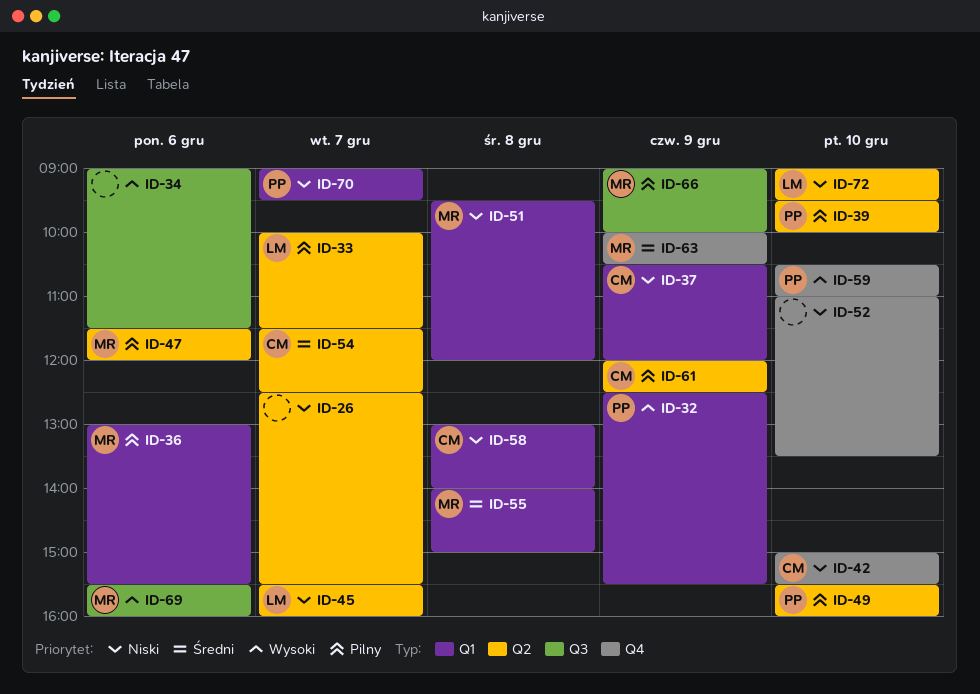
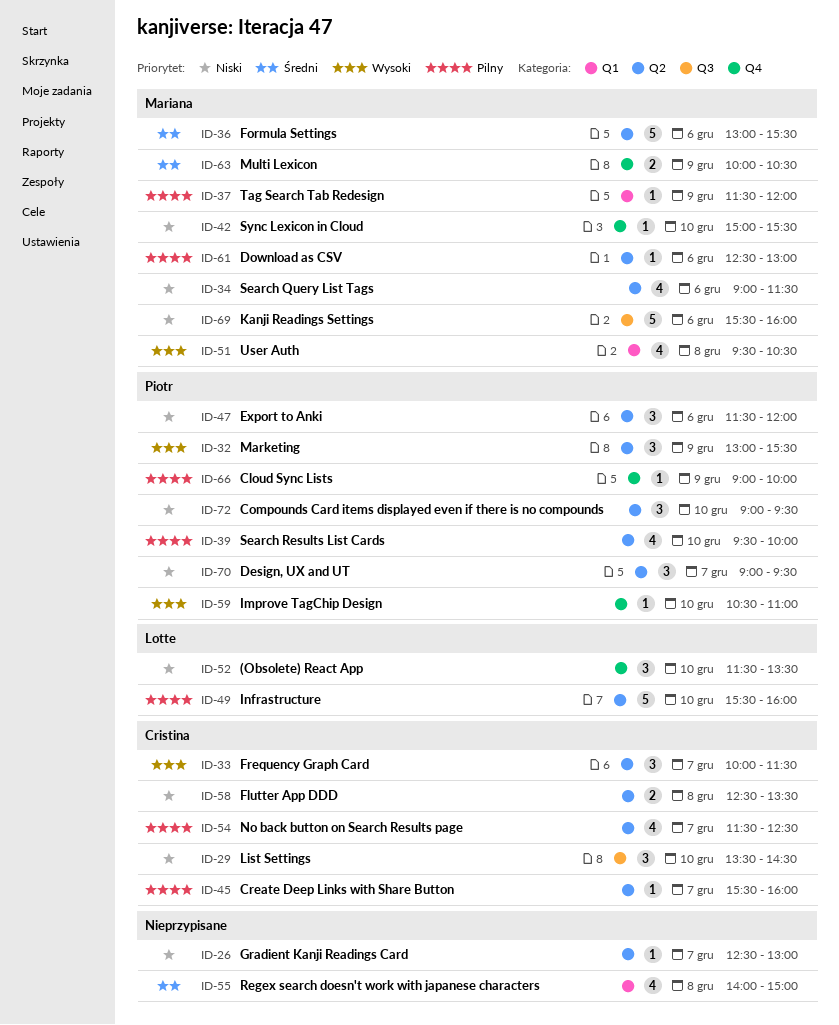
ID-26, ends: 15:30 -> 13:00
ID-29: none -> present
ID-32, label: Q1 -> Q2
ID-32, begins: 12:30 -> 13:00
ID-33, owner: Lotte -> Cristina
ID-33, priority: Pilny -> Wysoki
ID-34, owner: none -> Mariana
ID-34, priority: Wysoki -> Niski
ID-34, label: Q3 -> Q2
ID-36, priority: Pilny -> Średni
ID-36, label: Q1 -> Q2
ID-37, owner: Cristina -> Mariana
ID-37, priority: Niski -> Pilny
ID-37, begins: 10:30 -> 11:30
ID-42, owner: Cristina -> Mariana
ID-45, owner: Lotte -> Cristina
ID-45, priority: Niski -> Pilny
ID-47, owner: Mariana -> Piotr
ID-47, priority: Pilny -> Niski
ID-49, owner: Piotr -> Lotte
ID-51, priority: Niski -> Wysoki
ID-51, ends: 12:00 -> 10:30
ID-52, owner: none -> Lotte
ID-52, begins: 11:00 -> 11:30
ID-54, priority: Średni -> Pilny
ID-55, owner: Mariana -> none
ID-58, label: Q1 -> Q2
ID-58, begins: 13:00 -> 12:30
ID-58, ends: 14:00 -> 13:30
ID-61, owner: Cristina -> Mariana
ID-61, day: Dec 9 -> Dec 6
ID-61, begins: 12:00 -> 12:30
ID-61, ends: 12:30 -> 13:00
ID-66, owner: Mariana -> Piotr
ID-66, label: Q3 -> Q4
ID-69, priority: Wysoki -> Niski
ID-70, label: Q1 -> Q2
ID-72, owner: Lotte -> Piotr

